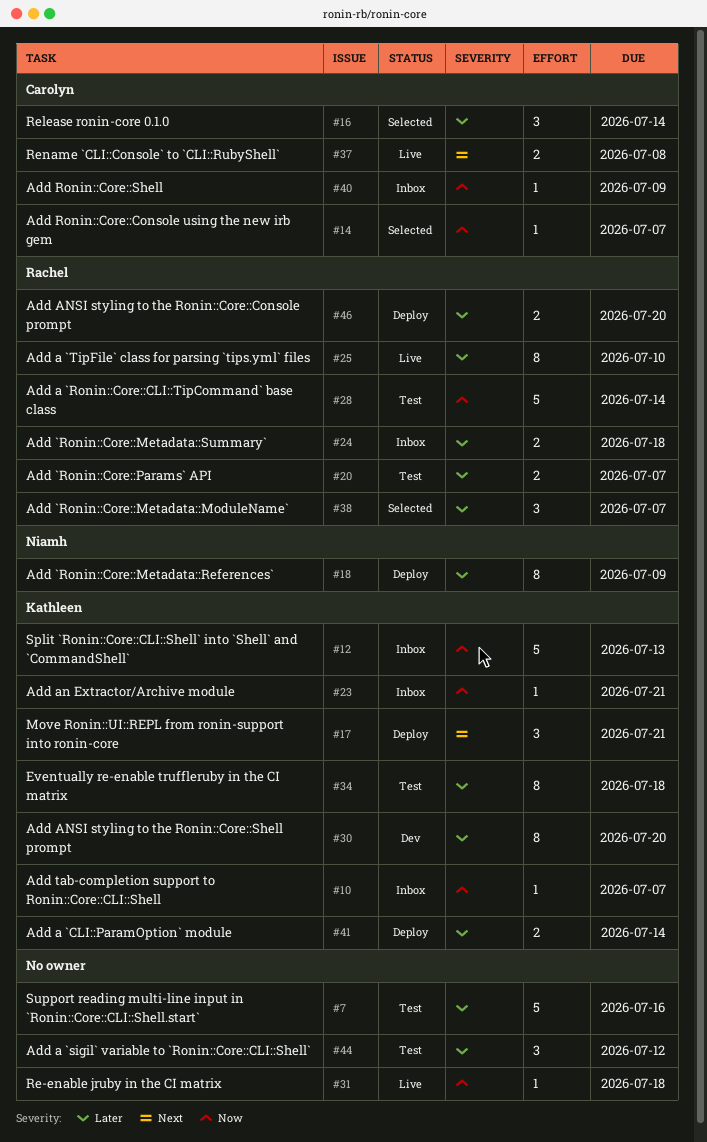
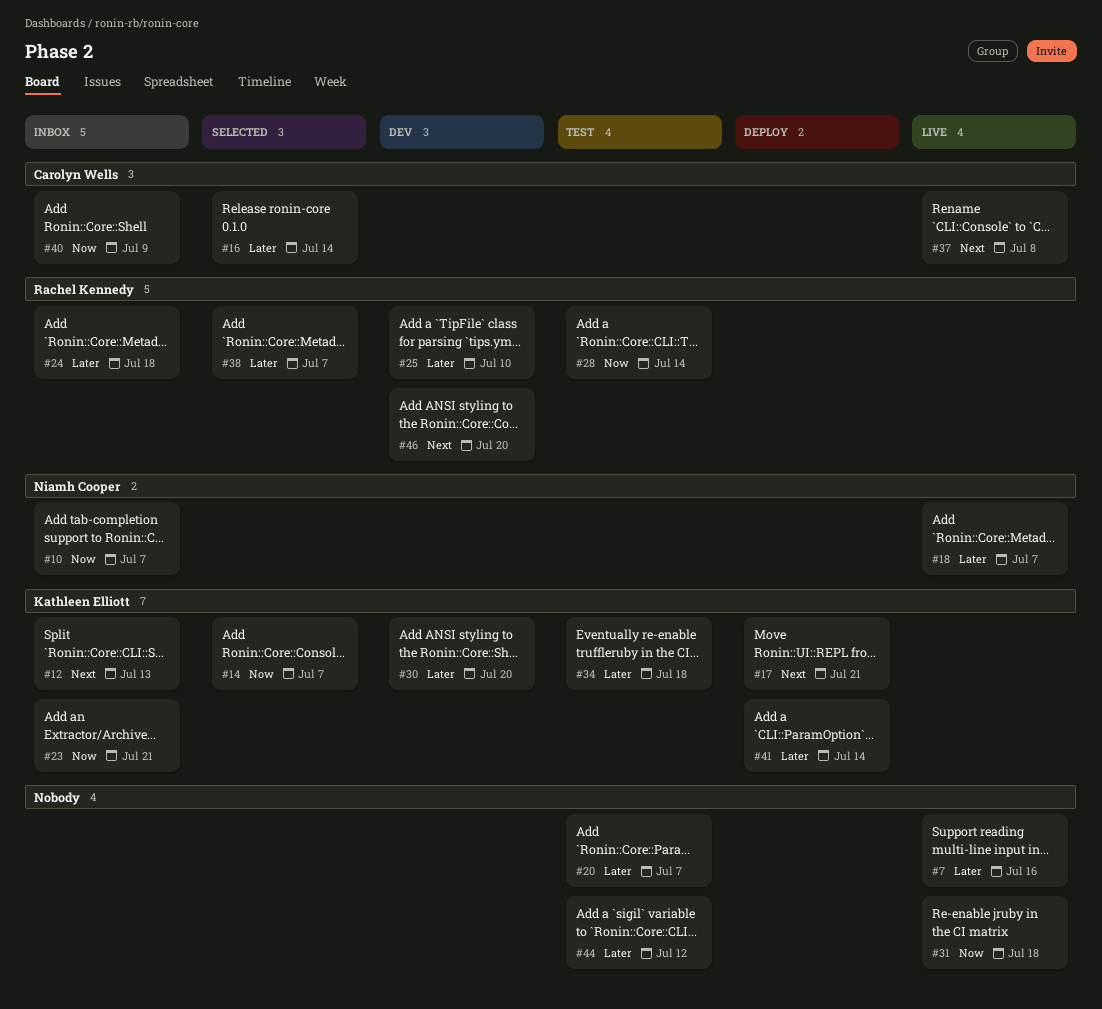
#7, status: Test -> Live
#10, owner: Kathleen Elliott -> Niamh Cooper
#12, priority: Now -> Next
#14, owner: Carolyn Wells -> Kathleen Elliott
#18, status: Deploy -> Live
#18, due: Jul 9 -> Jul 7
#20, owner: Rachel Kennedy -> none
#25, status: Live -> Dev
#46, status: Deploy -> Dev
#46, priority: Later -> Next

